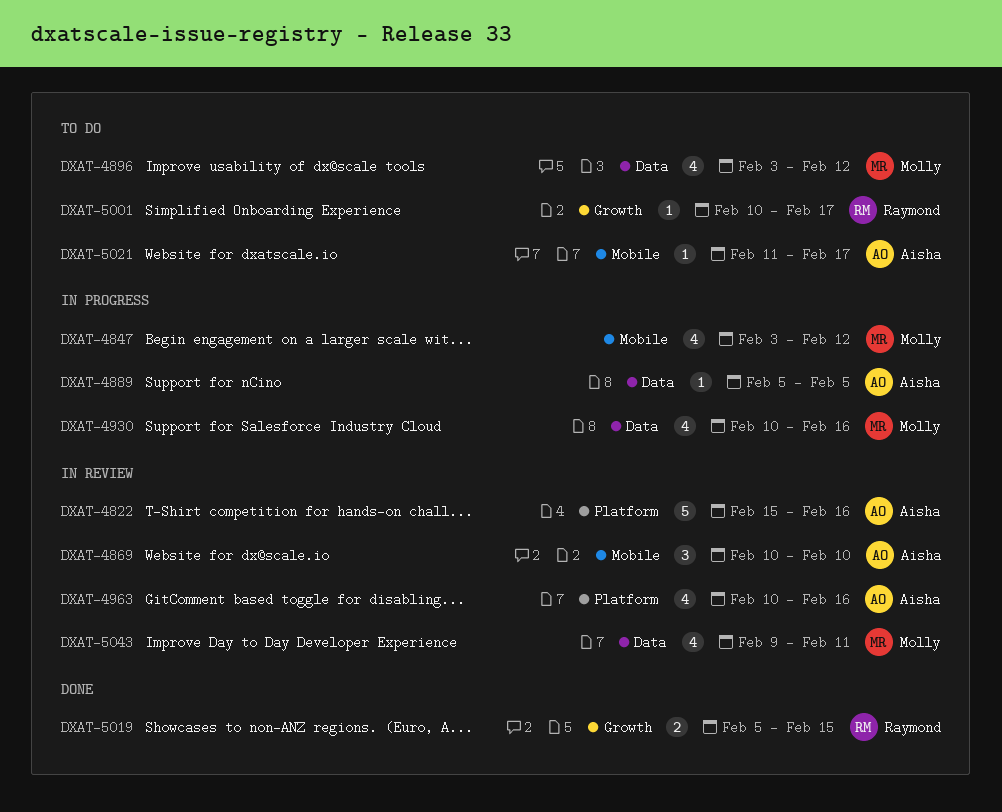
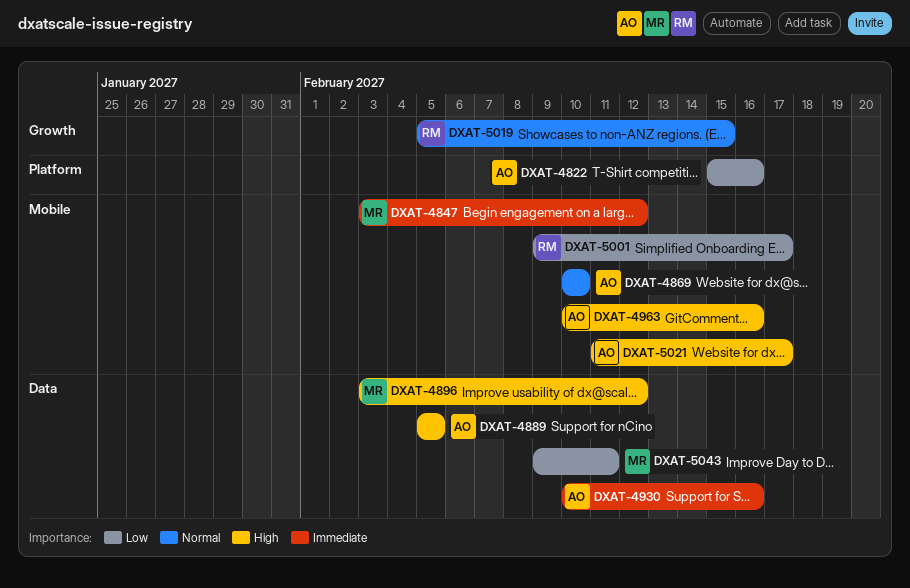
DXAT-4930, owner: Molly -> Aisha
DXAT-4963, label: Platform -> Mobile
DXAT-5001, label: Growth -> Mobile
DXAT-5001, start: Feb 10 -> Feb 9

